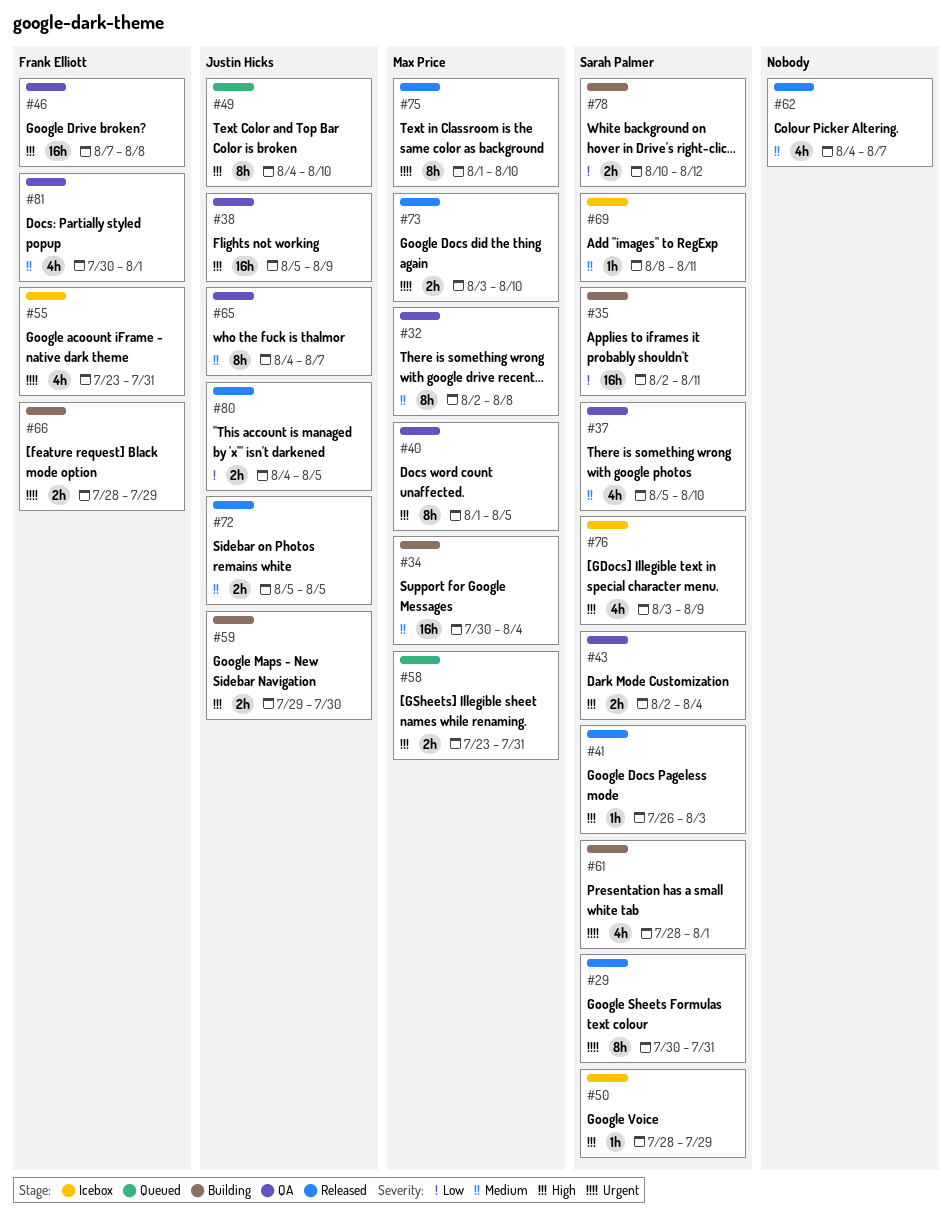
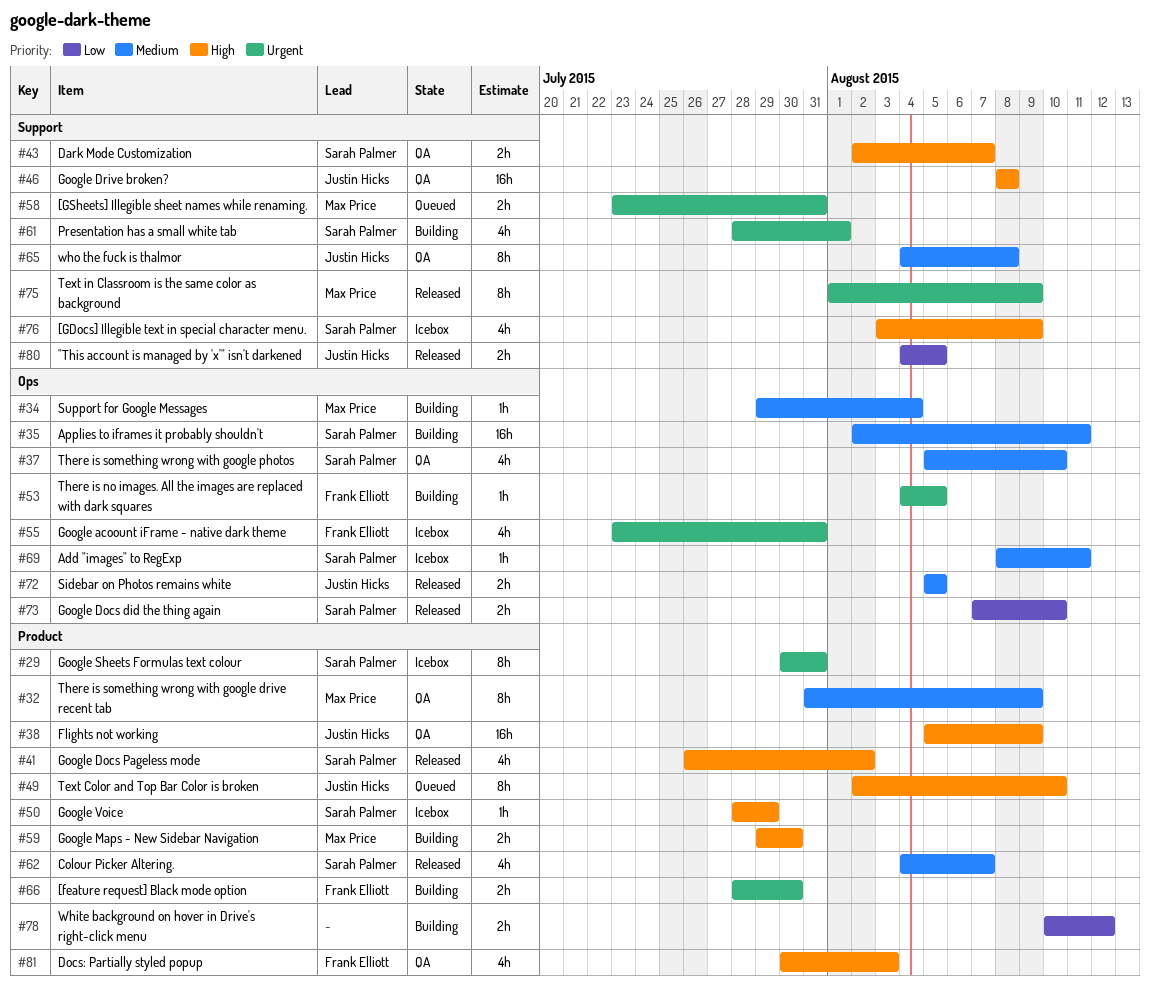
#29, status: Released -> Icebox
#32, start: Aug 2 -> Jul 31
#32, due: Aug 8 -> Aug 9
#34, estimate: 16h -> 1h
#34, start: Jul 30 -> Jul 29
#35, priority: Low -> Medium
#40: present -> none
#41, estimate: 1h -> 4h
#41, due: Aug 3 -> Aug 2
#43, due: Aug 4 -> Aug 7
#46, owner: Frank Elliott -> Justin Hicks
#46, start: Aug 7 -> Aug 8
#49, start: Aug 4 -> Aug 2
#53: none -> present
#58, priority: High -> Urgent
#59, owner: Justin Hicks -> Max Price
#62, owner: none -> Sarah Palmer
#65, due: Aug 7 -> Aug 8
#66, due: Jul 29 -> Jul 30
#73, owner: Max Price -> Sarah Palmer
#73, priority: Urgent -> Low
#73, start: Aug 3 -> Aug 7
#75, due: Aug 10 -> Aug 9
#78, owner: Sarah Palmer -> none
#81, priority: Medium -> High
#81, due: Aug 1 -> Aug 3

